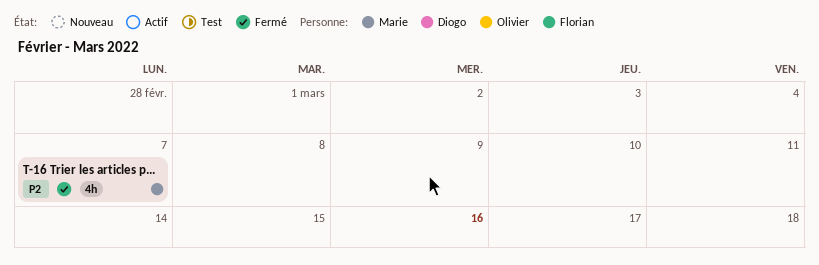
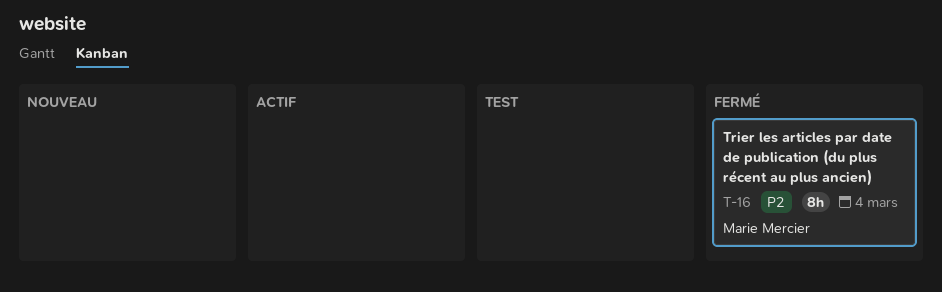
T-16, estimate: 4h -> 8h
T-16, due: Mar 7 -> Mar 4

